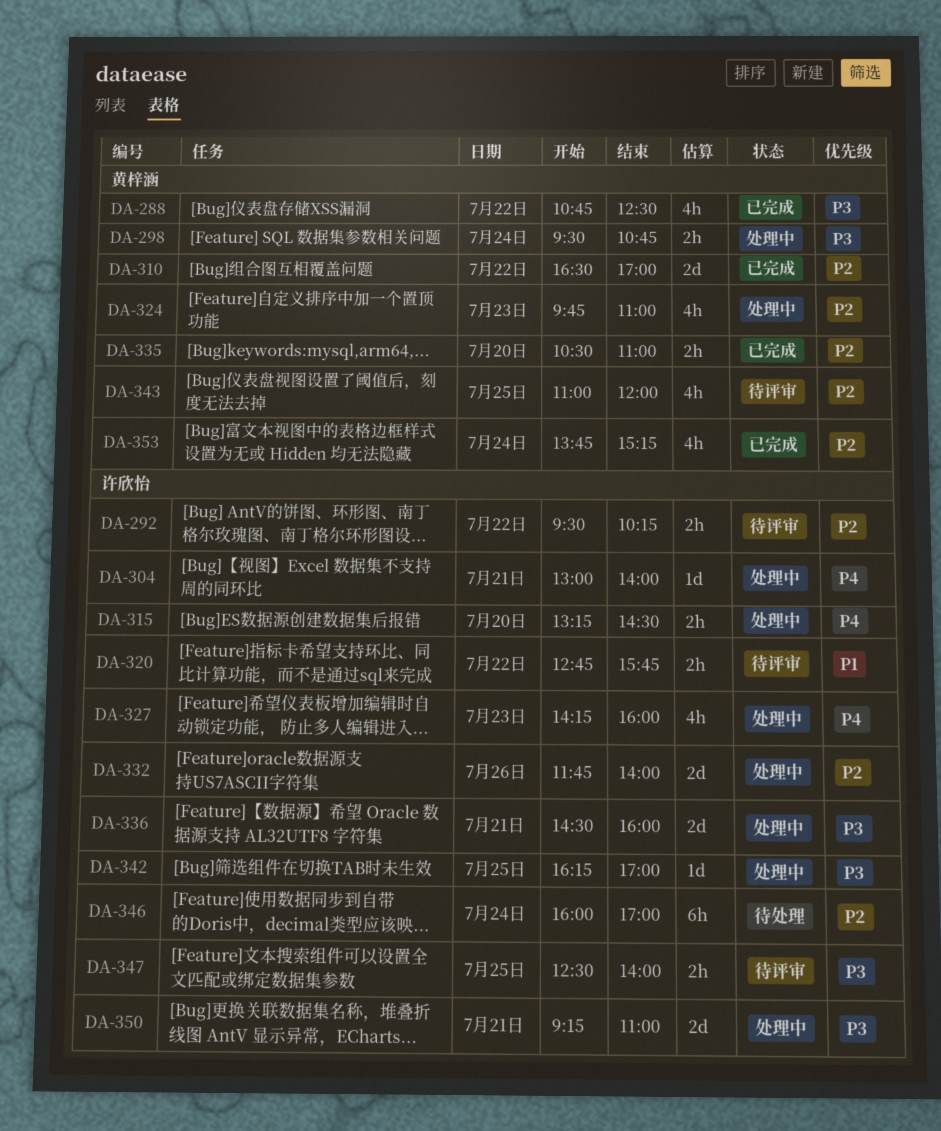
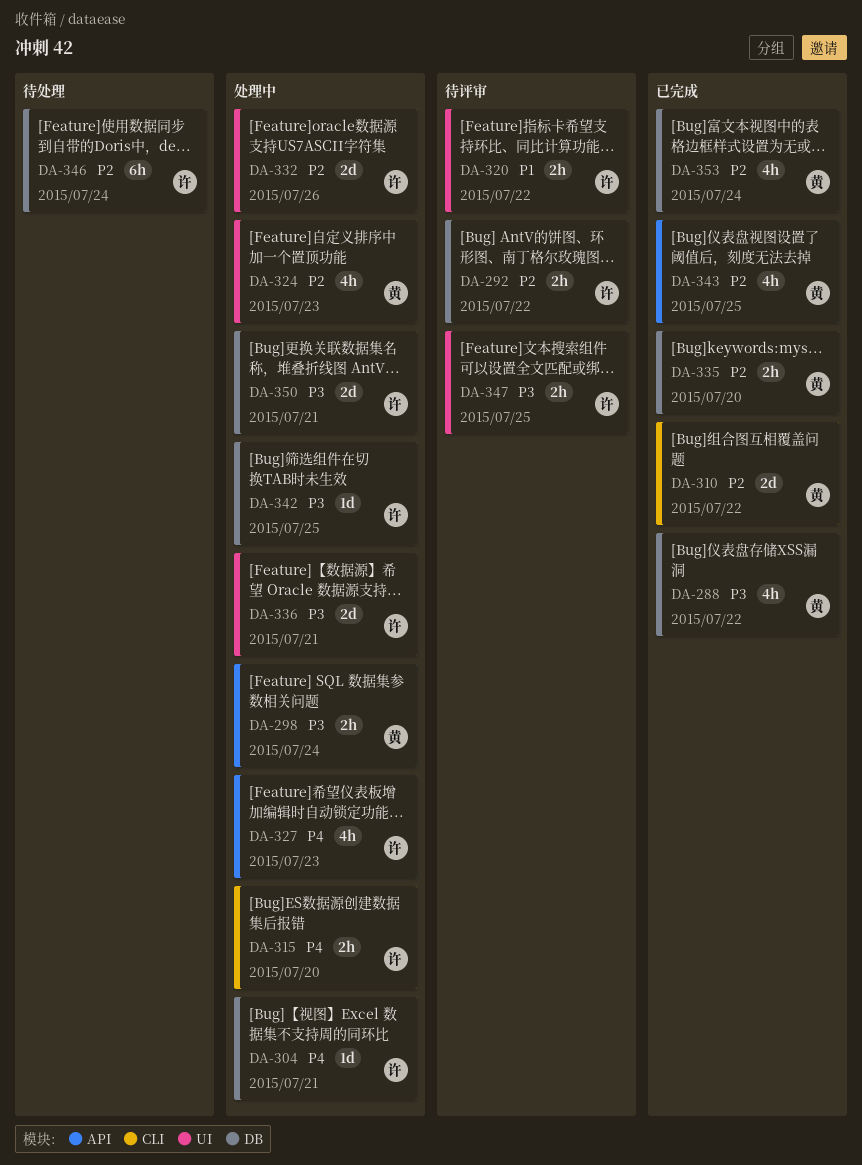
DA-343, status: 待评审 -> 已完成

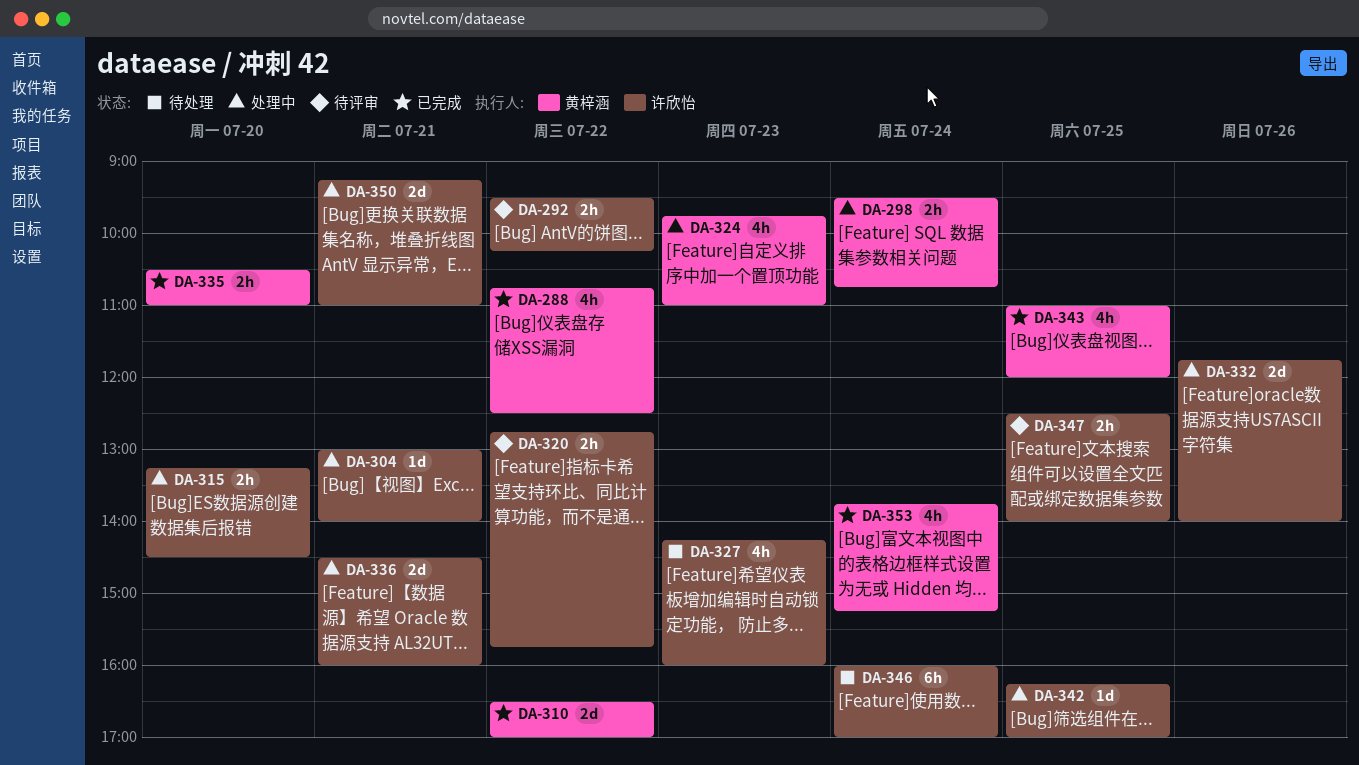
DA-327, status: 处理中 -> 待处理

